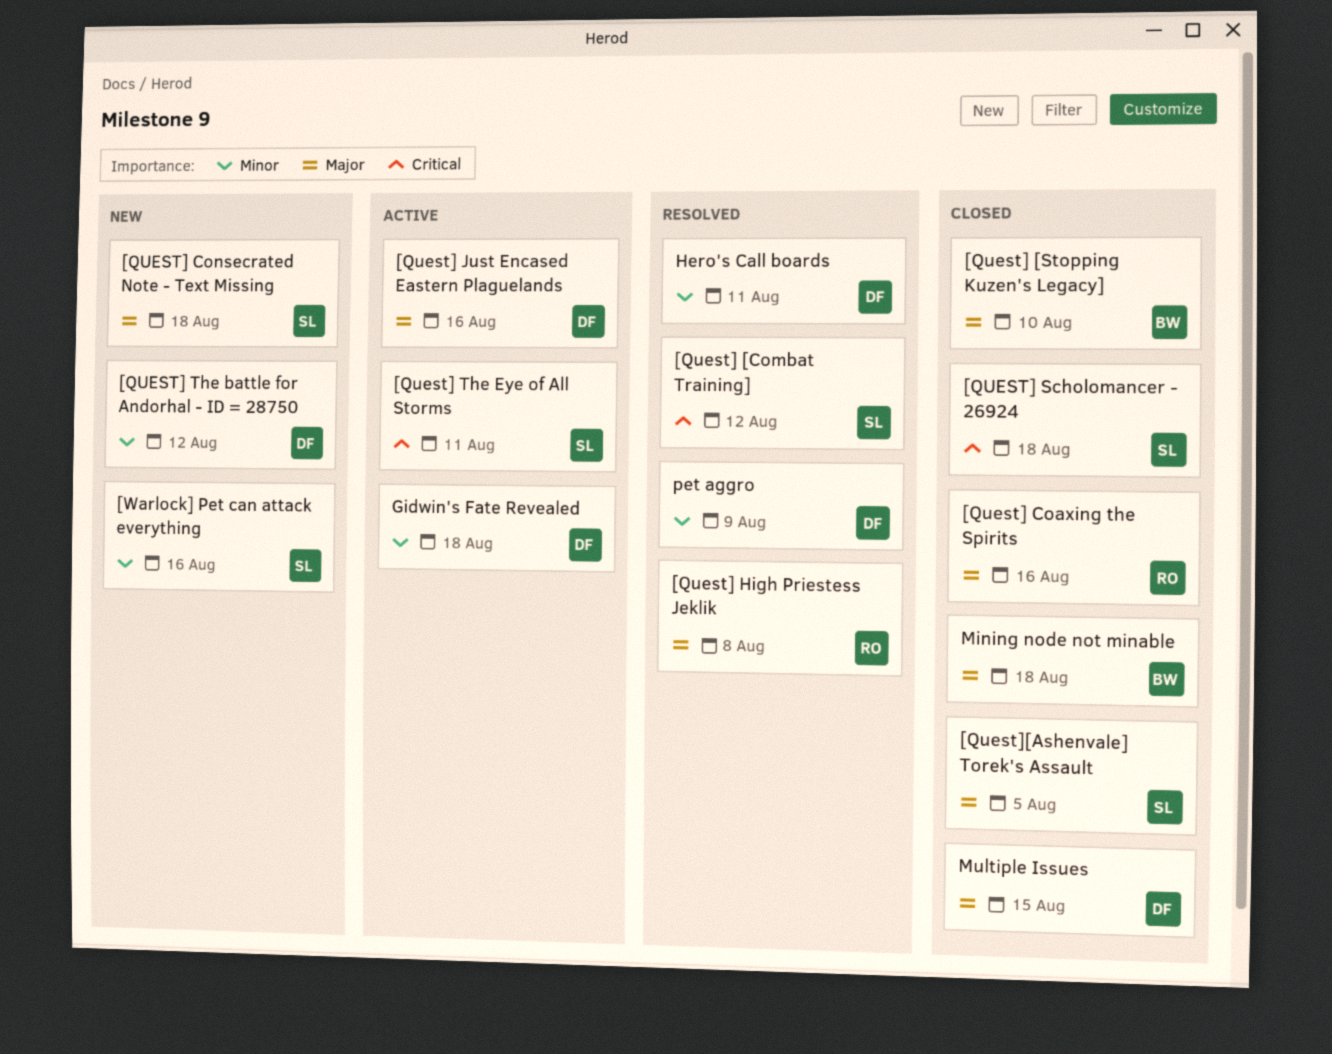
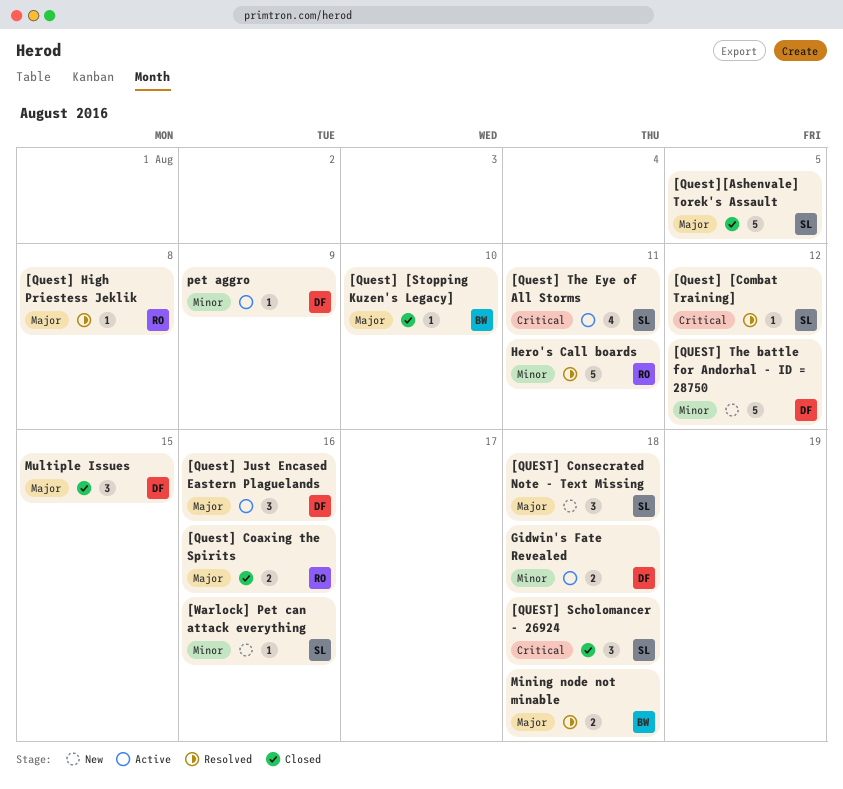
Hero's Call boards, owner: DF -> RO
Mining node not minable, status: Closed -> Resolved
pet aggro, status: Resolved -> Active

